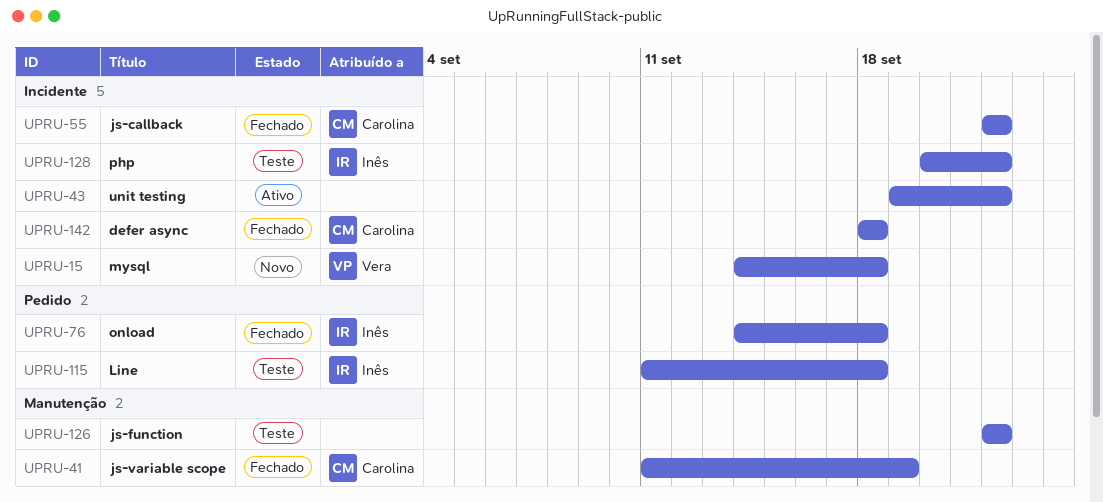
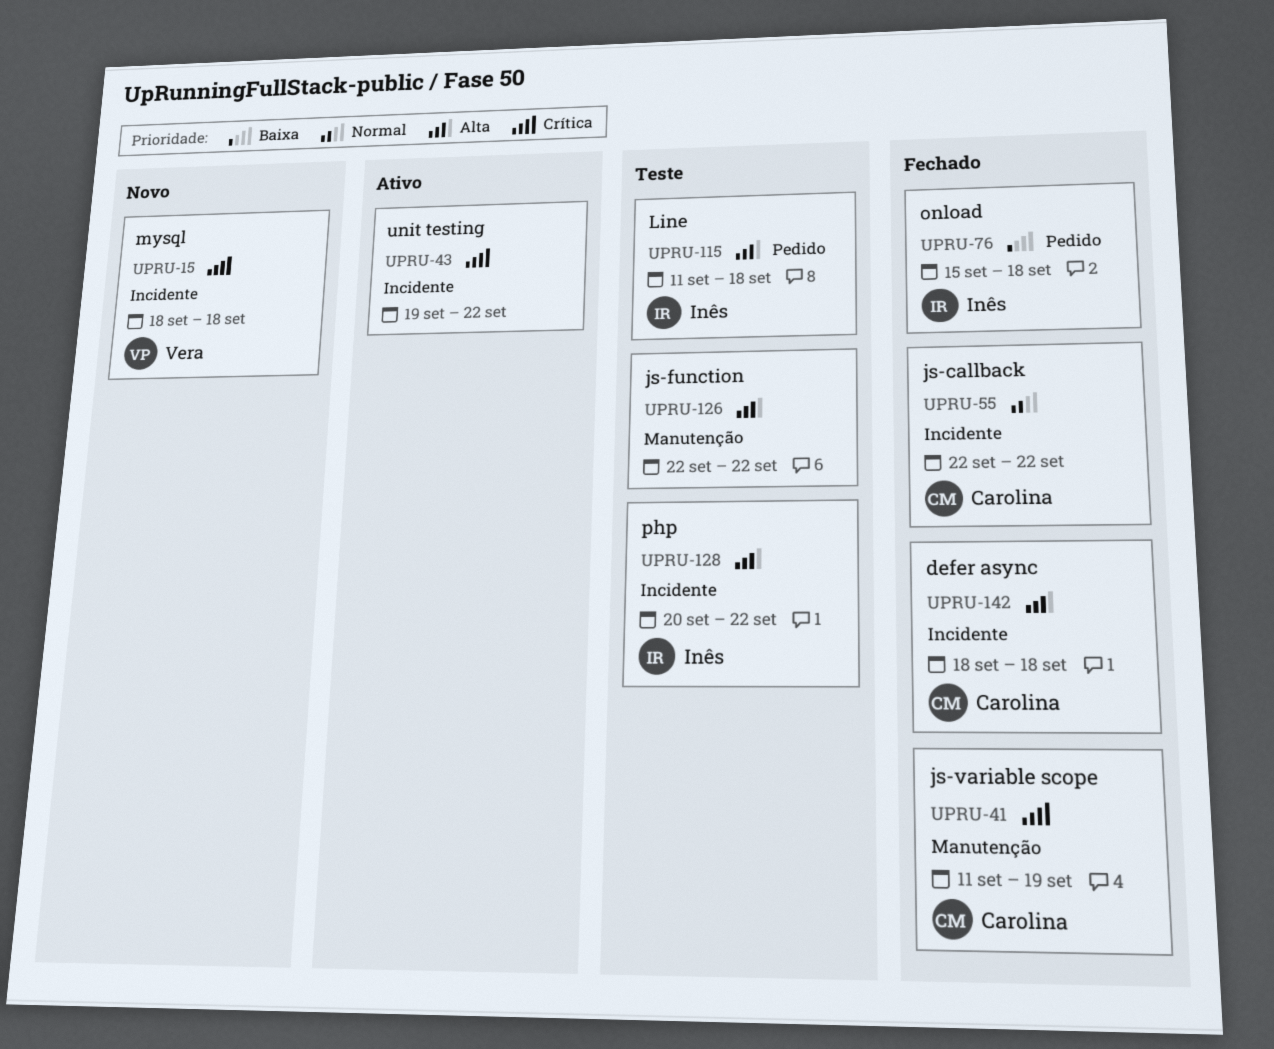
UPRU-15, start: Sep 14 -> Sep 18
UPRU-76, start: Sep 14 -> Sep 15

